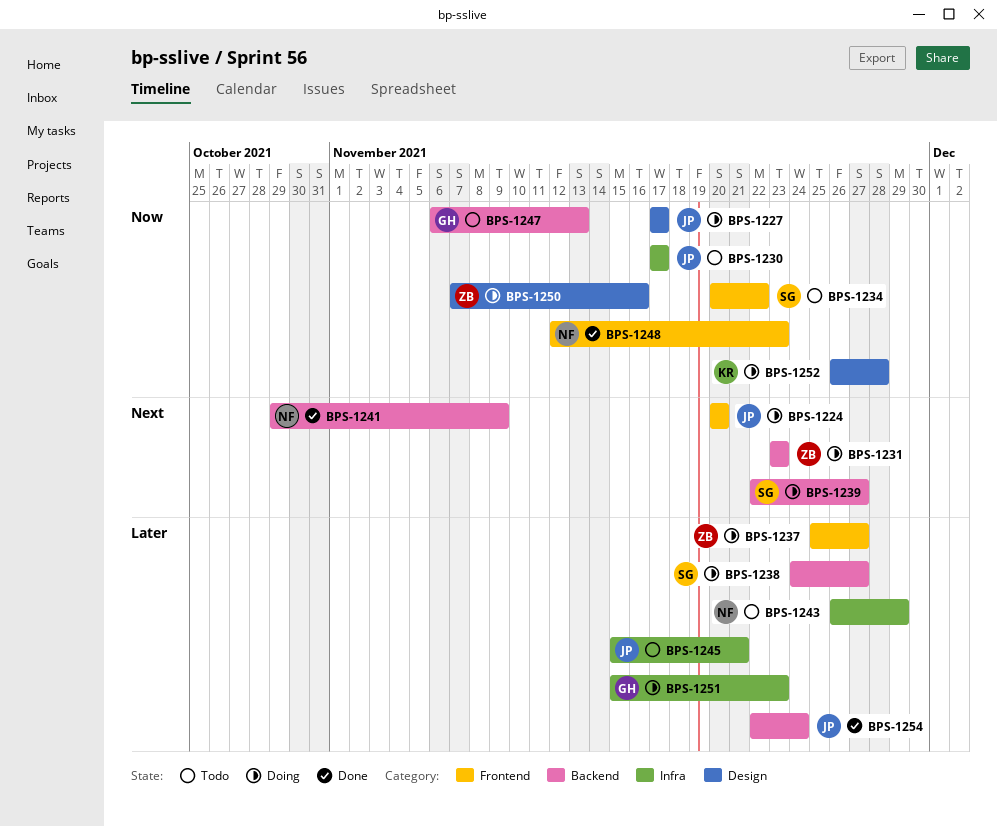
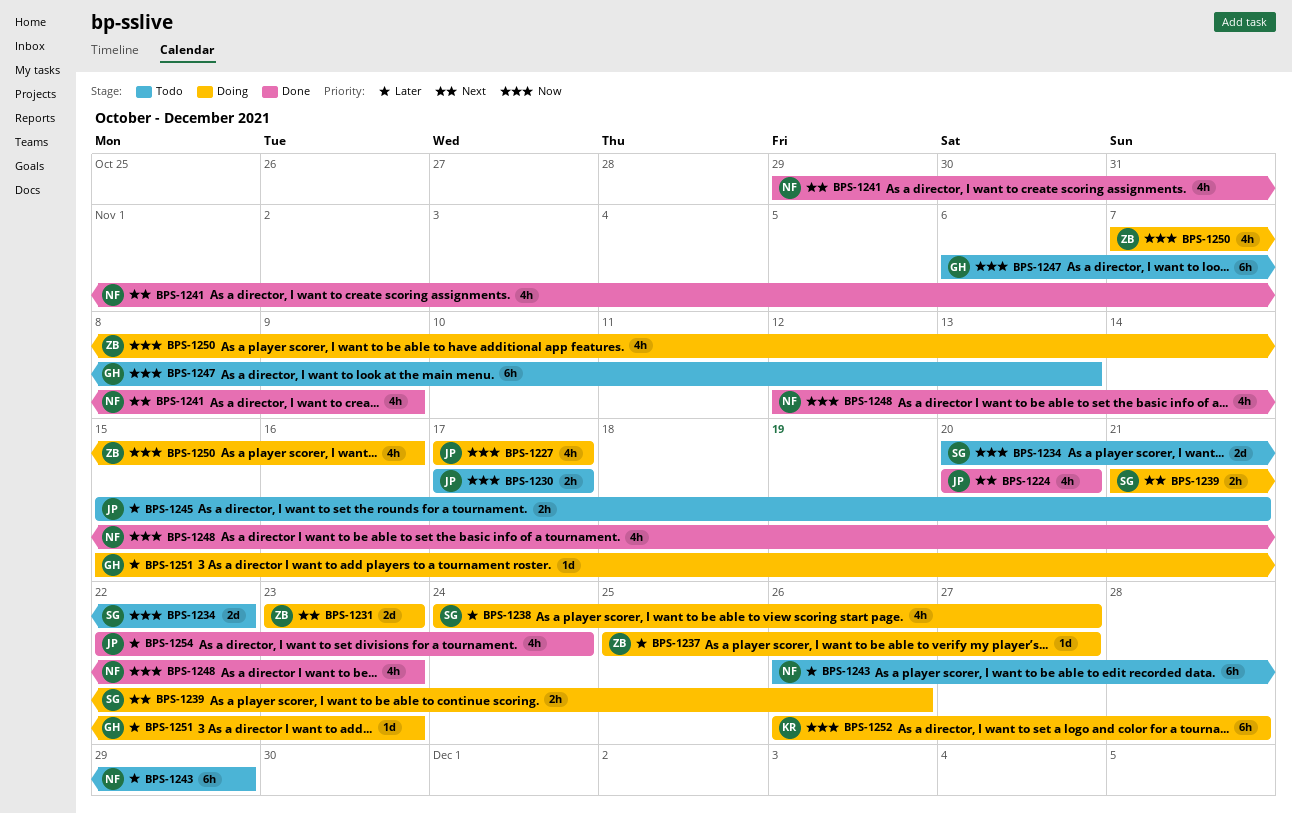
BPS-1224, status: Doing -> Done
BPS-1239, start: Nov 22 -> Nov 21
BPS-1239, due: Nov 27 -> Nov 26

